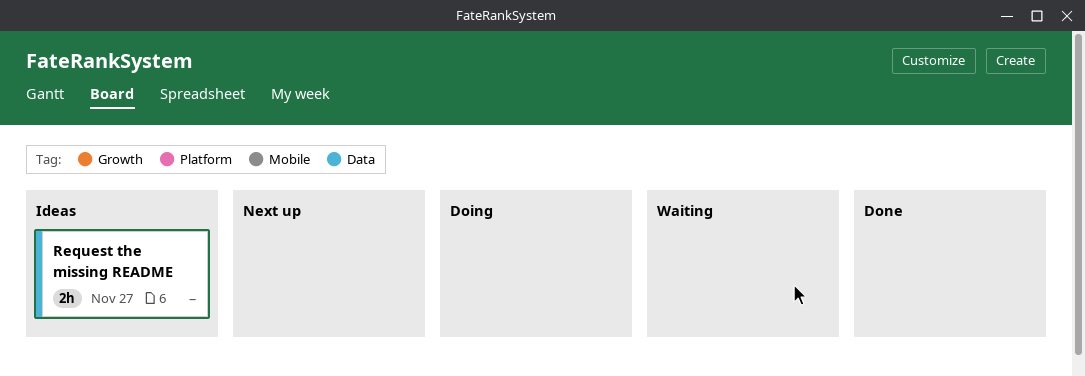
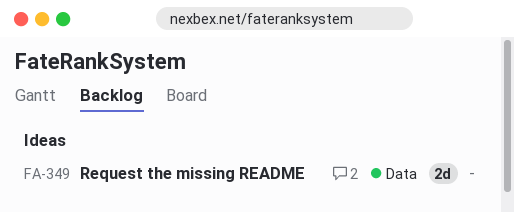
Request the missing README, estimate: 2h -> 2d

